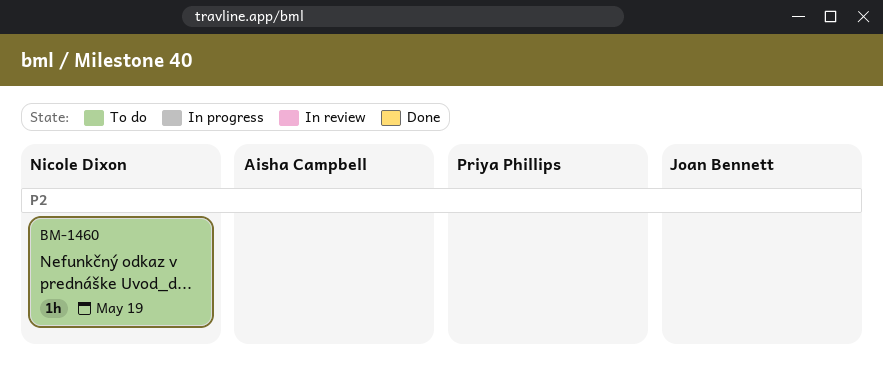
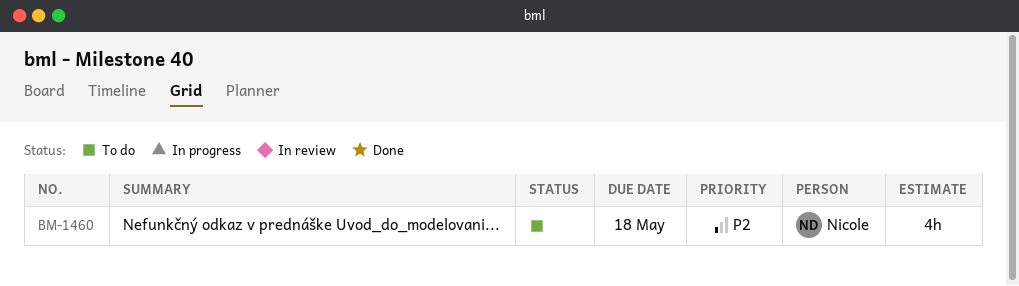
BM-1460, estimate: 1h -> 4h
BM-1460, due: May 19 -> May 18

